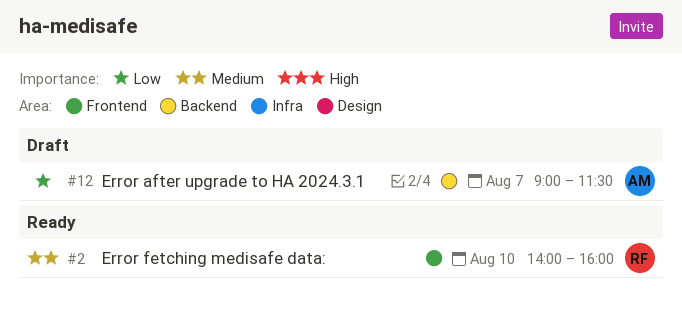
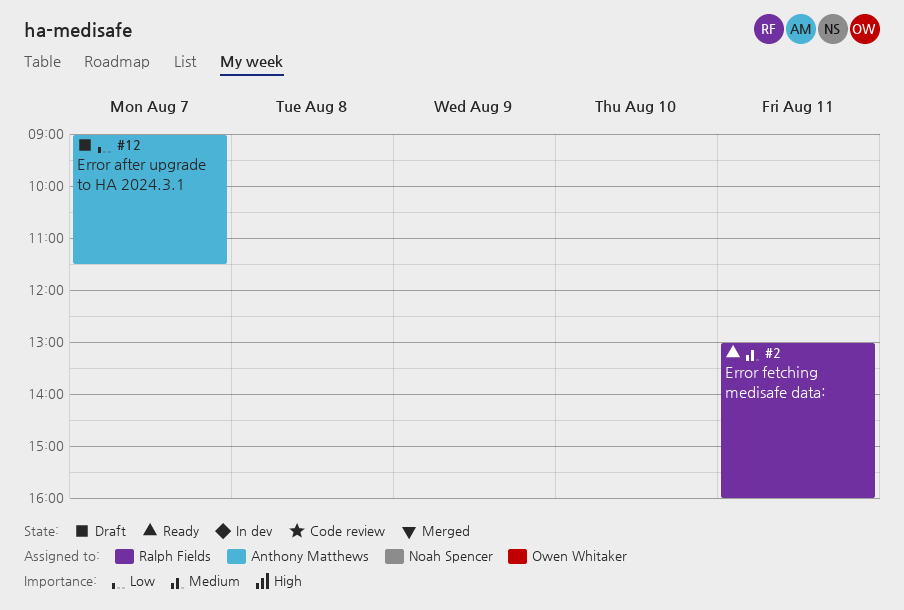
#2, day: Aug 10 -> Aug 11
#2, begins: 14:00 -> 13:00

